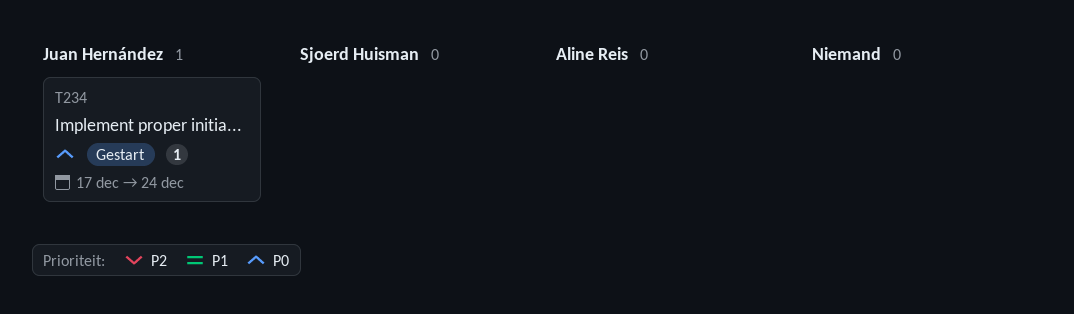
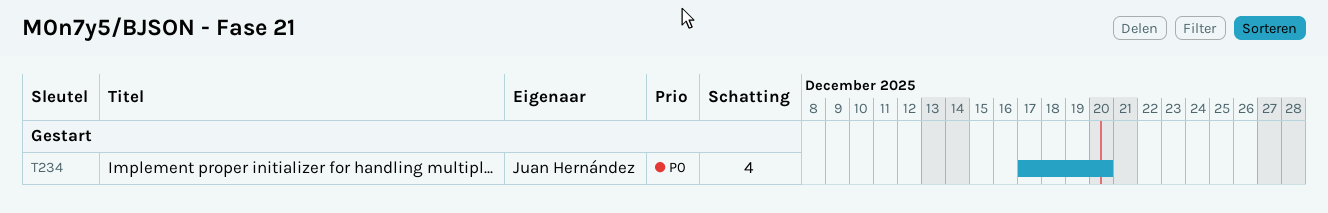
T234, estimate: 1 -> 4
T234, due: Dec 24 -> Dec 20

